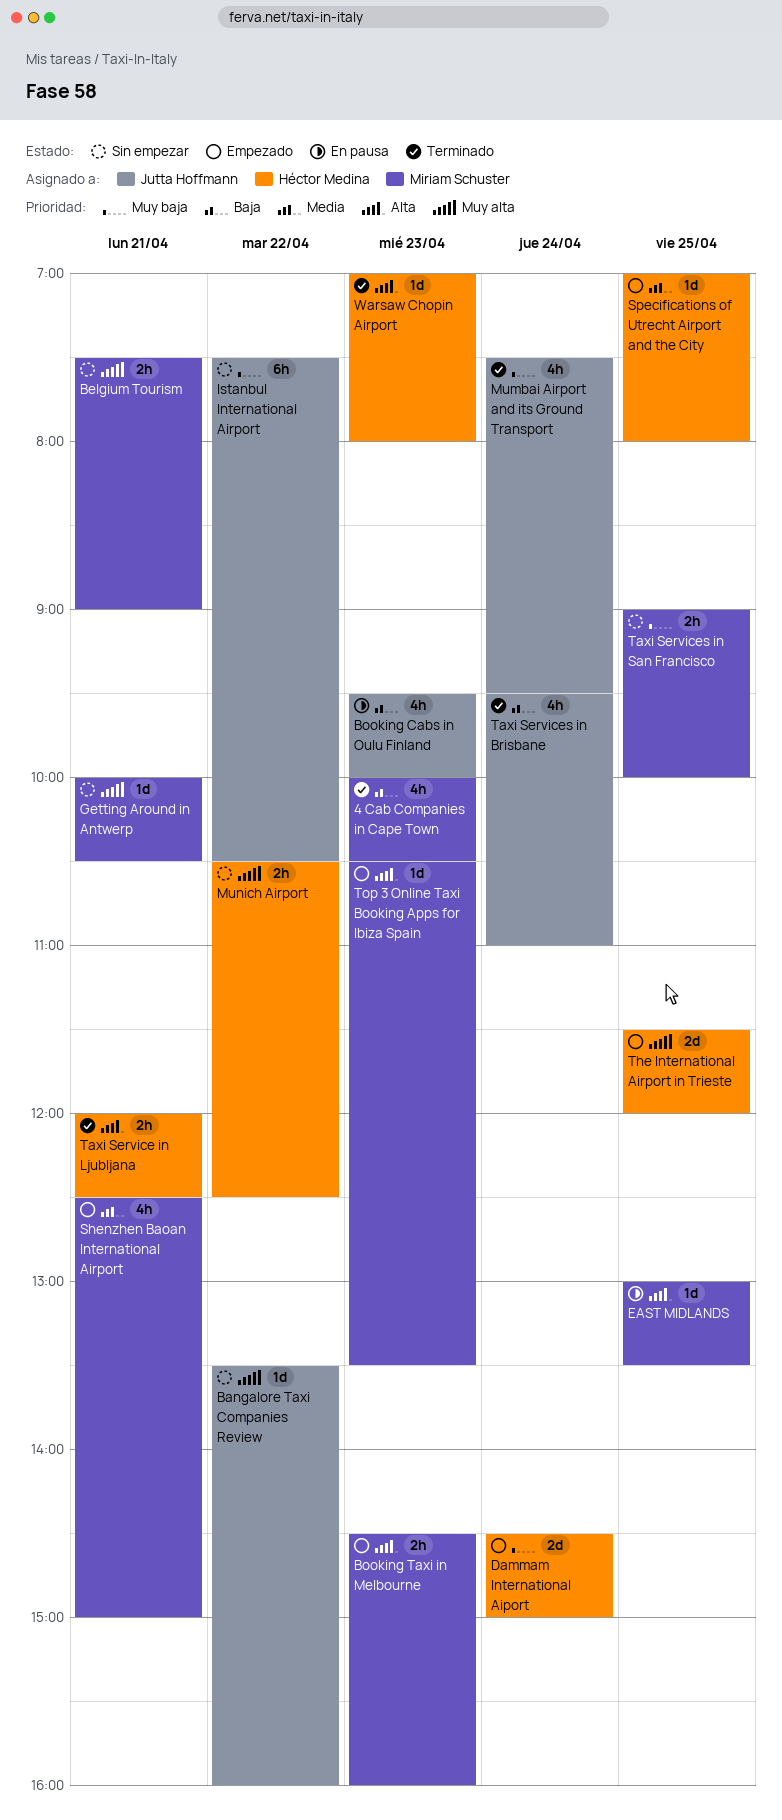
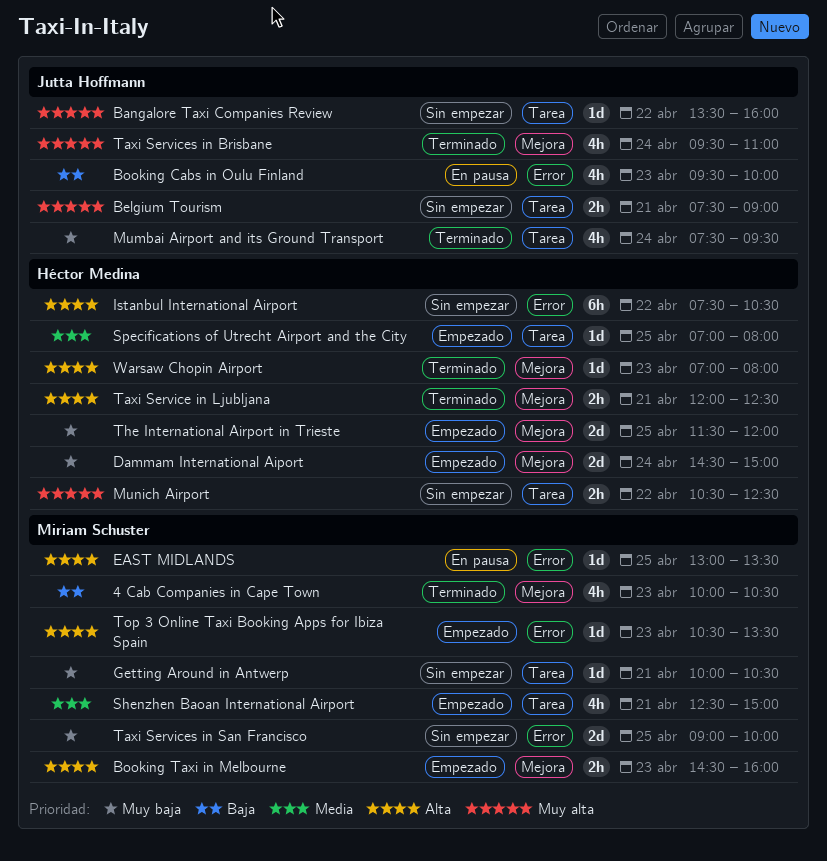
Belgium Tourism, owner: Miriam Schuster -> Jutta Hoffmann
Getting Around in Antwerp, priority: Muy alta -> Muy baja
Istanbul International Airport, owner: Jutta Hoffmann -> Héctor Medina
Istanbul International Airport, priority: Muy baja -> Alta
Taxi Services in Brisbane, priority: Baja -> Muy alta
Taxi Services in San Francisco, estimate: 2h -> 2d
The International Airport in Trieste, priority: Muy alta -> Muy baja

